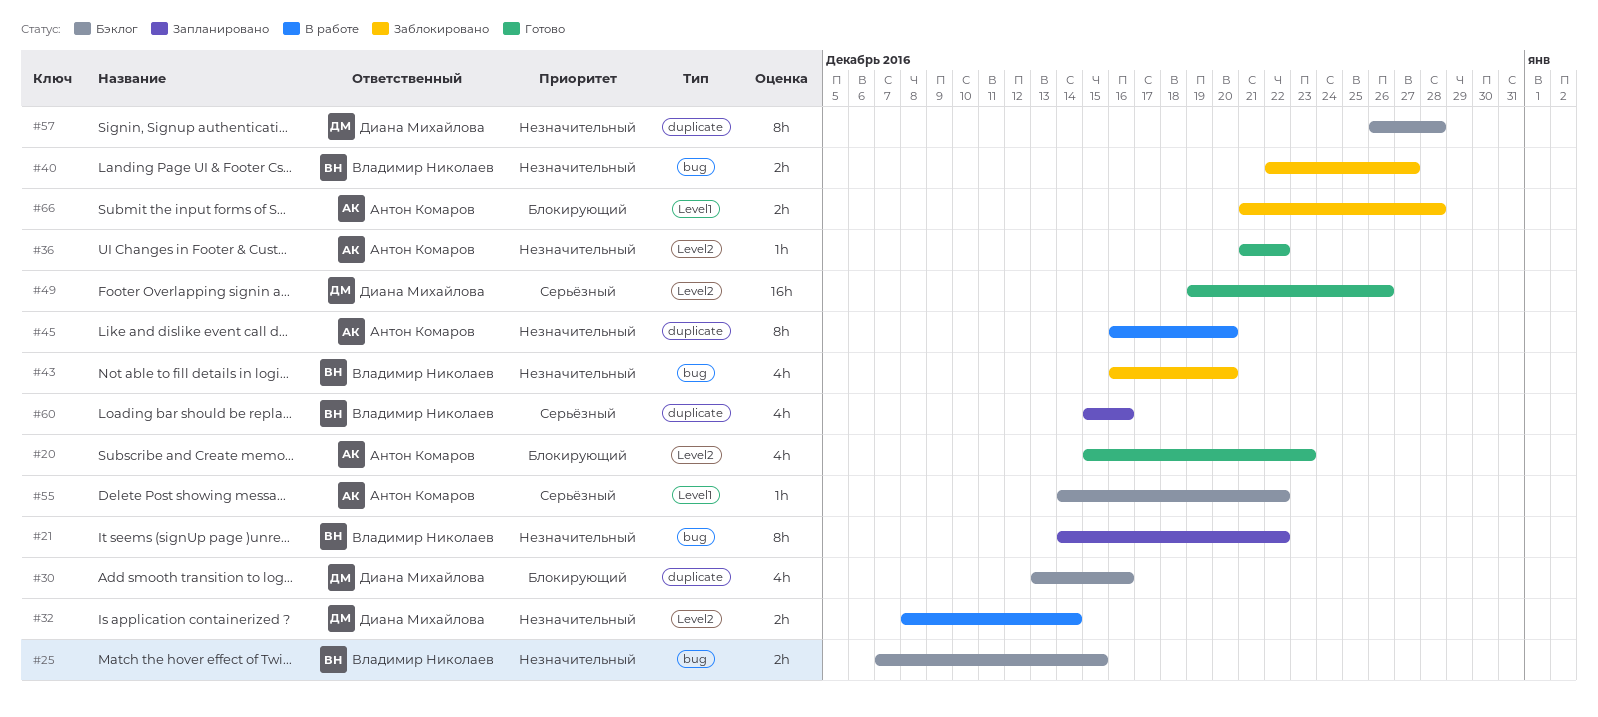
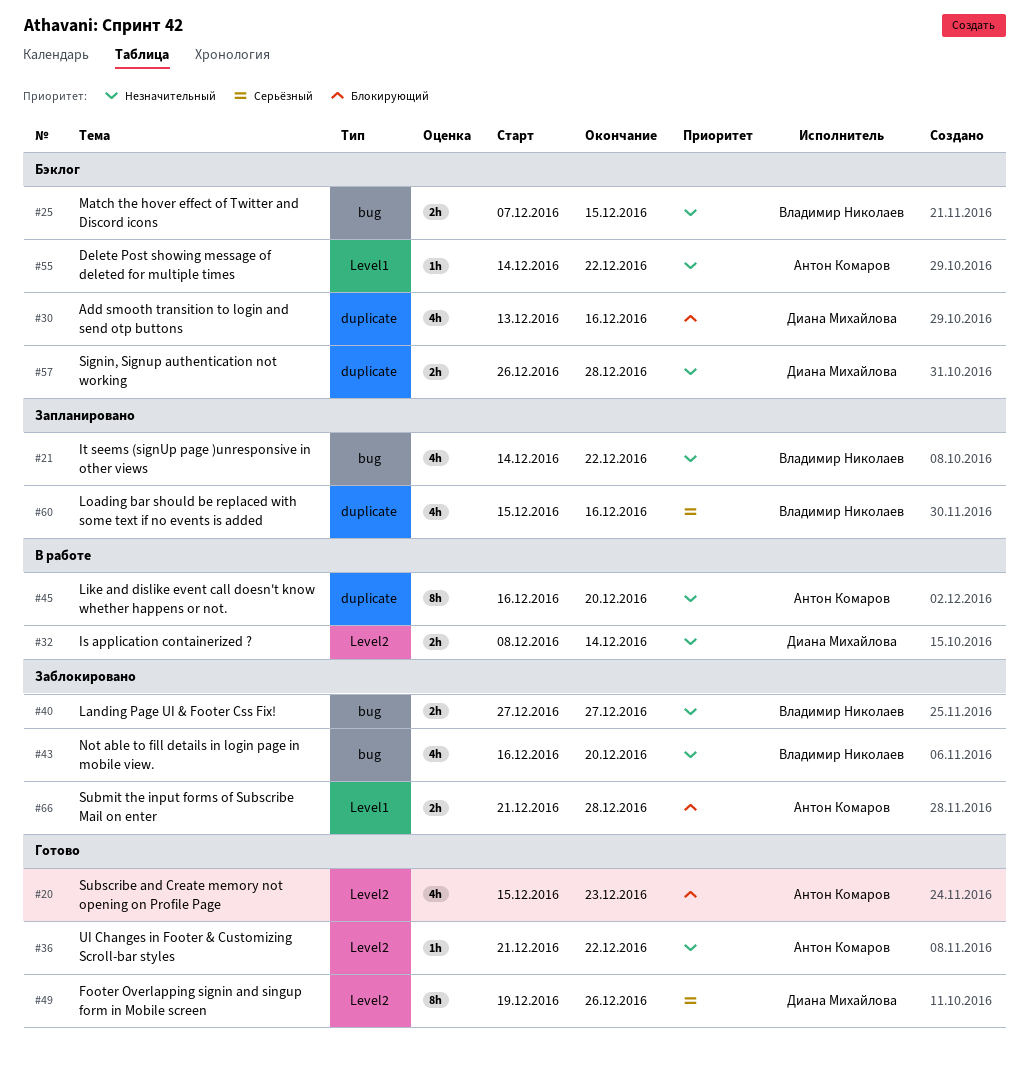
#21, estimate: 8h -> 4h
#40, start: Dec 22 -> Dec 27
#49, estimate: 16h -> 8h
#55, priority: Серьёзный -> Незначительный
#57, estimate: 8h -> 2h

